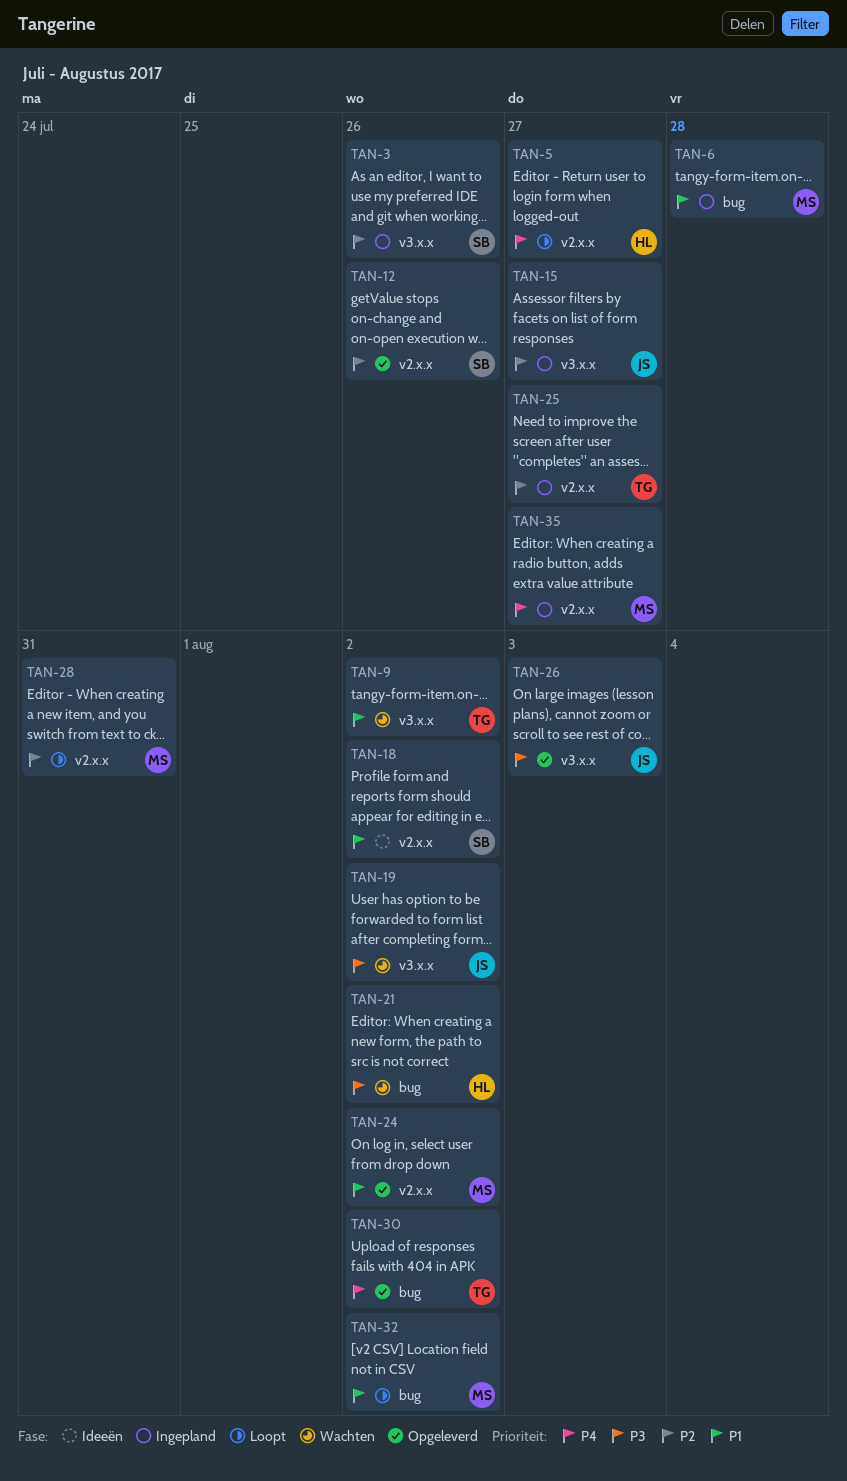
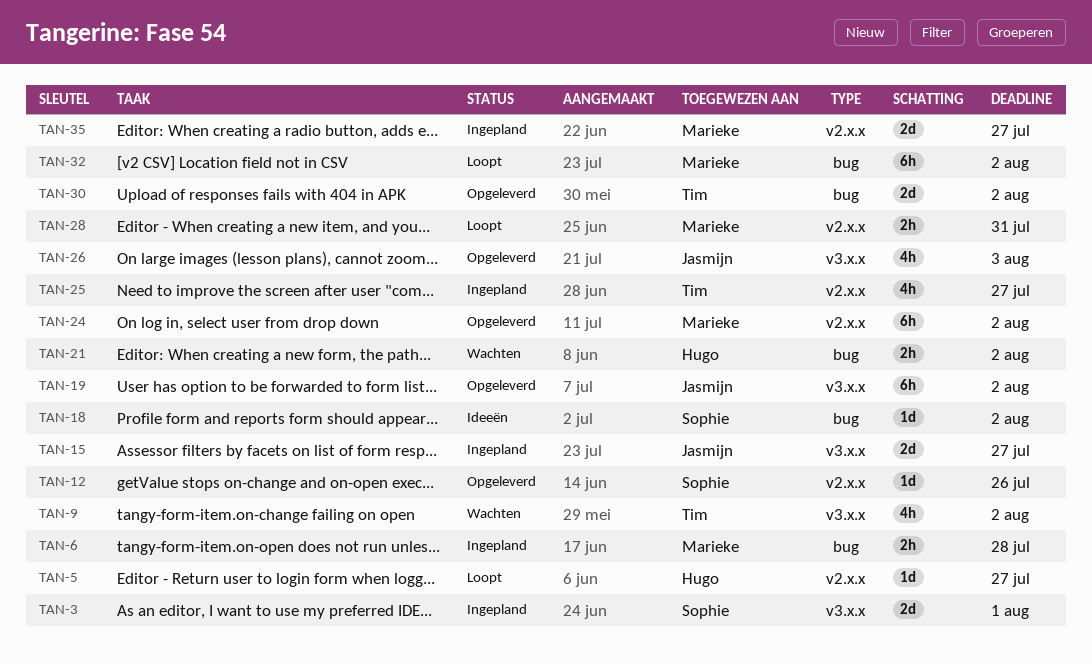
TAN-3, due: Jul 26 -> Aug 1
TAN-18, label: v2.x.x -> bug
TAN-19, status: Wachten -> Opgeleverd

